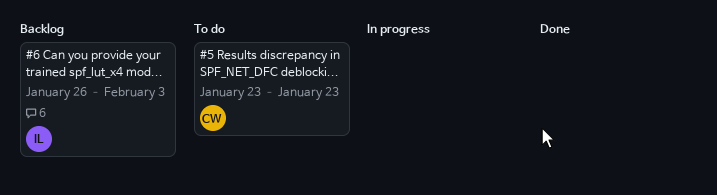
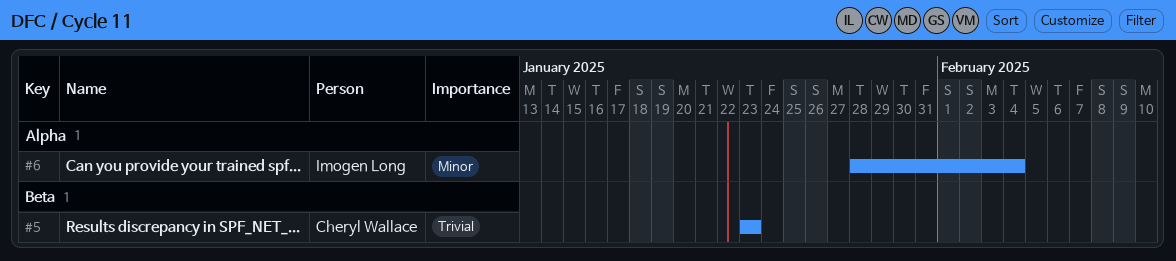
#6, start: Jan 26 -> Jan 28
#6, due: Feb 3 -> Feb 4

